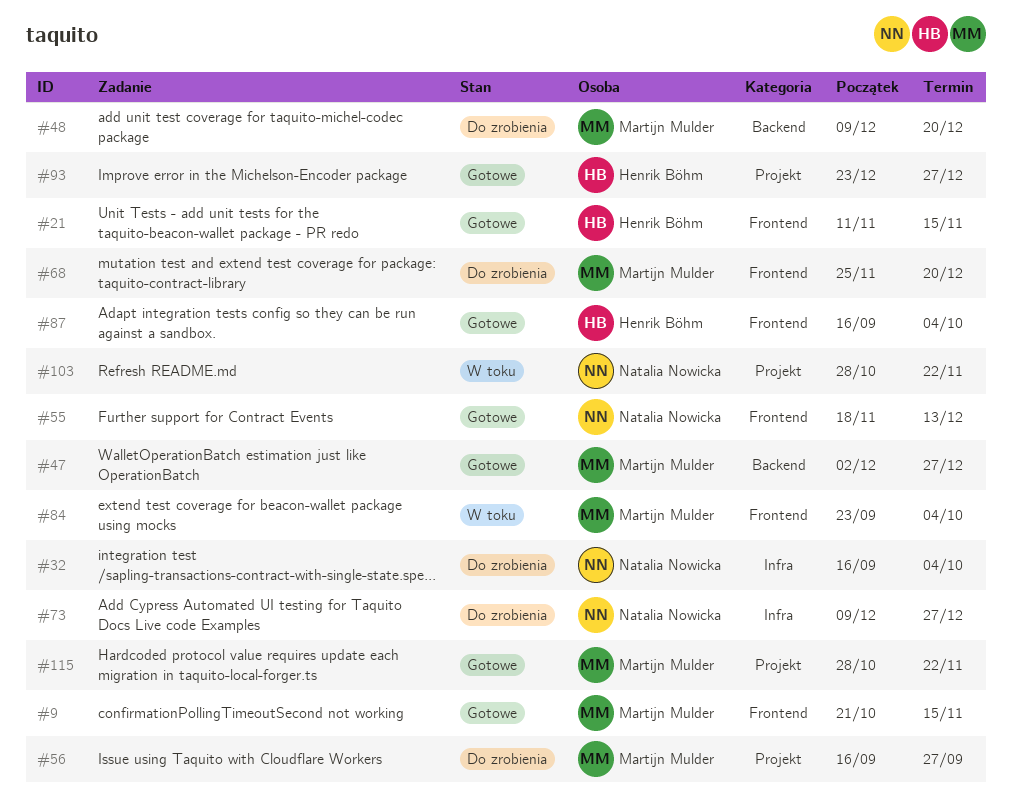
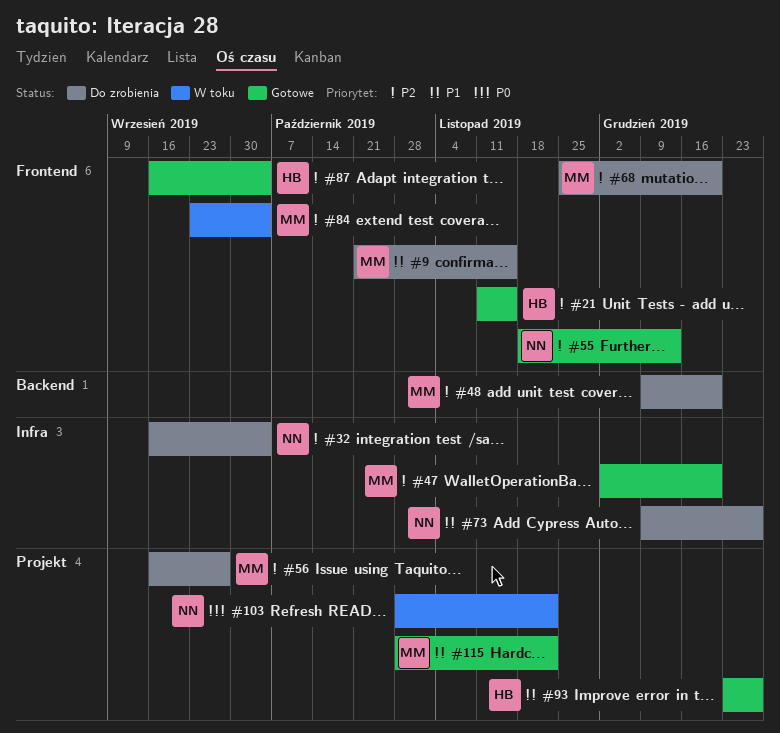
#9, status: Gotowe -> Do zrobienia
#47, label: Backend -> Infra
#47, due: Dec 27 -> Dec 20

